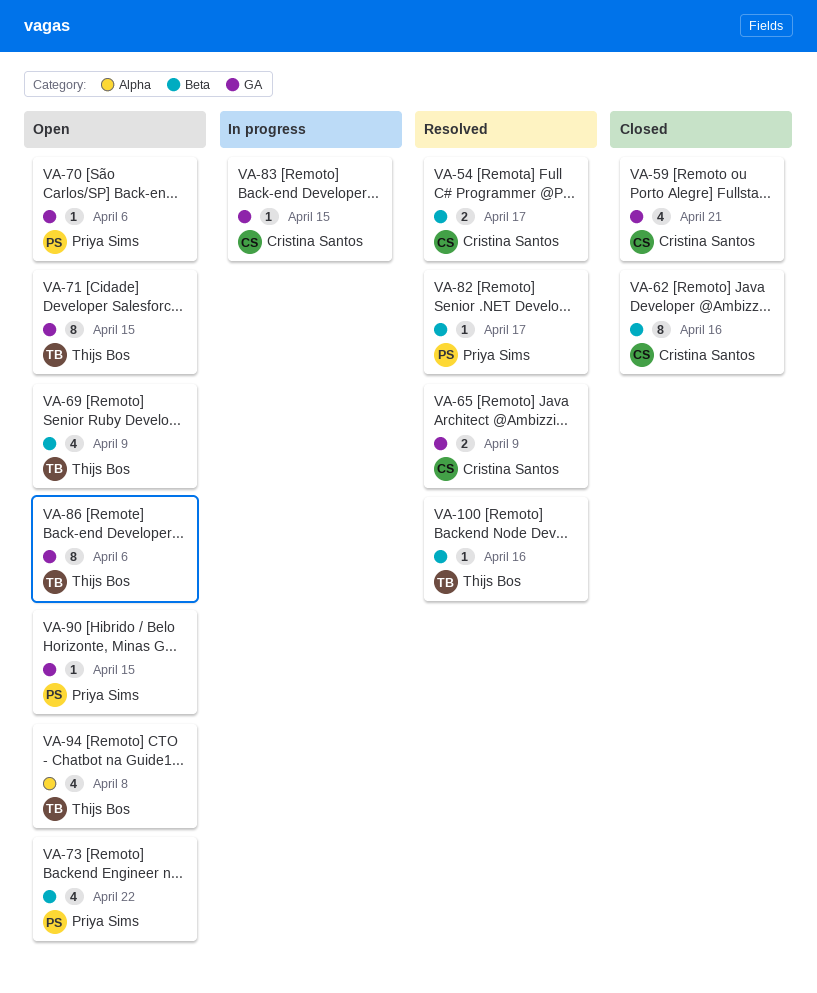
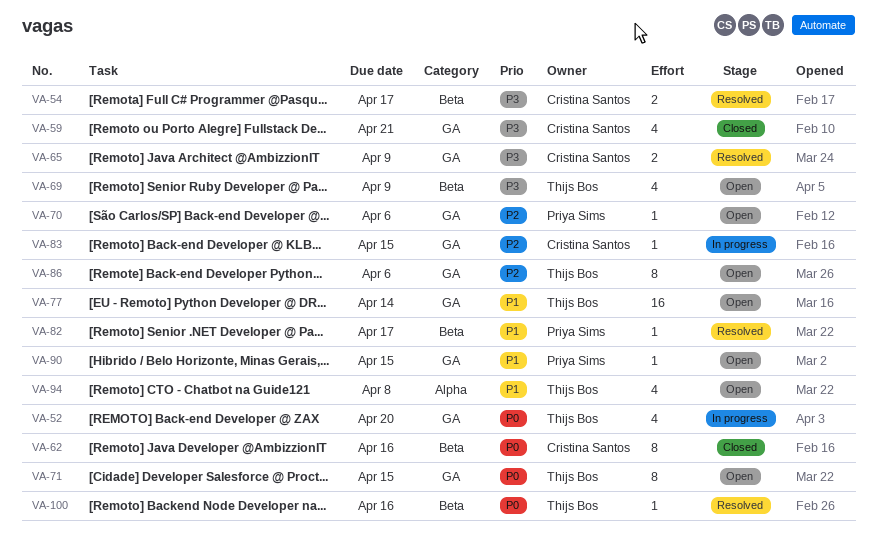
VA-52: none -> present
VA-73: present -> none
VA-77: none -> present

